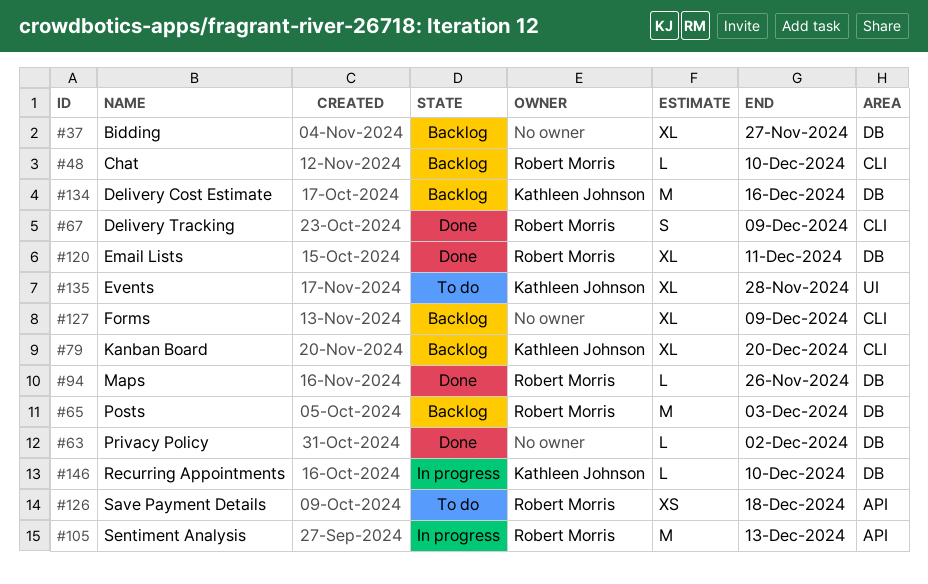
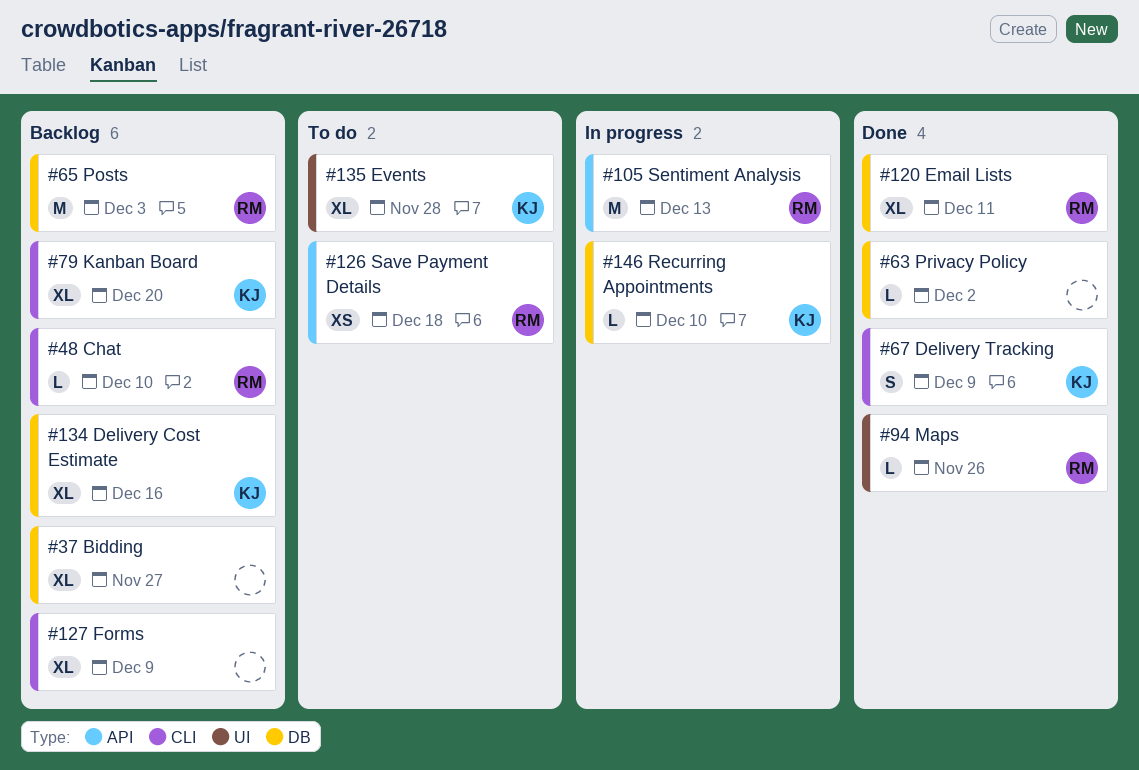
#67, owner: Robert Morris -> Kathleen Johnson
#94, label: DB -> UI
#134, estimate: M -> XL

